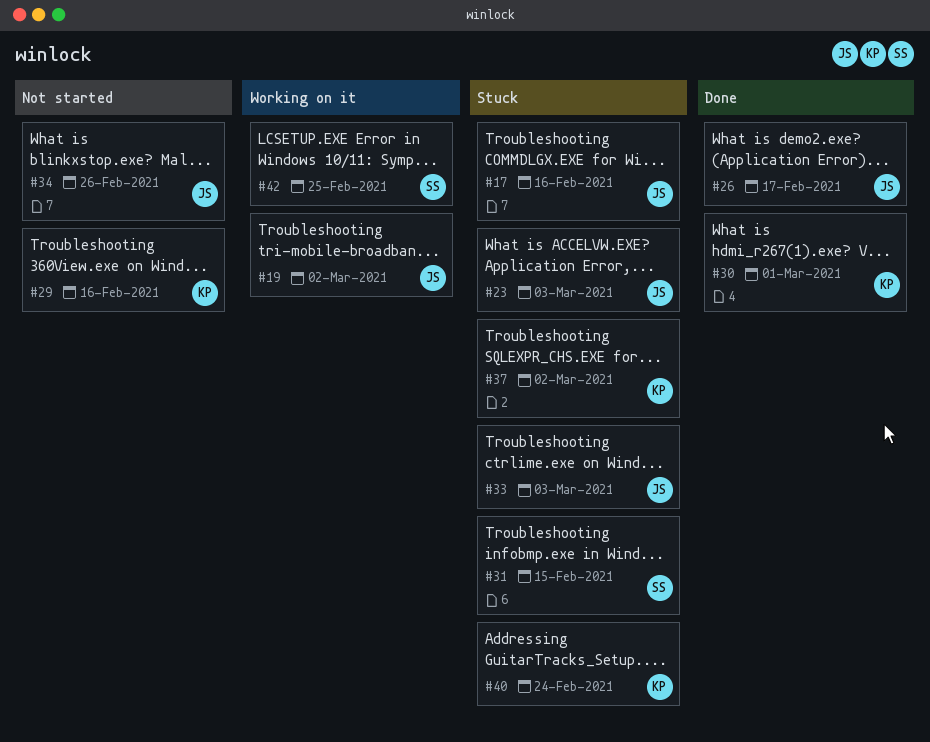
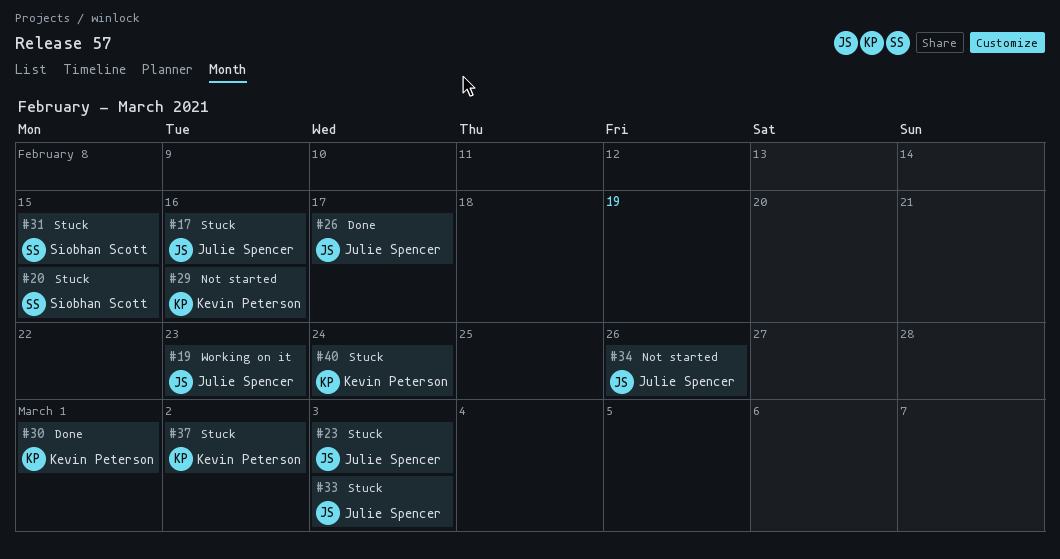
#19, due: Mar 2 -> Feb 23
#20: none -> present
#42: present -> none

